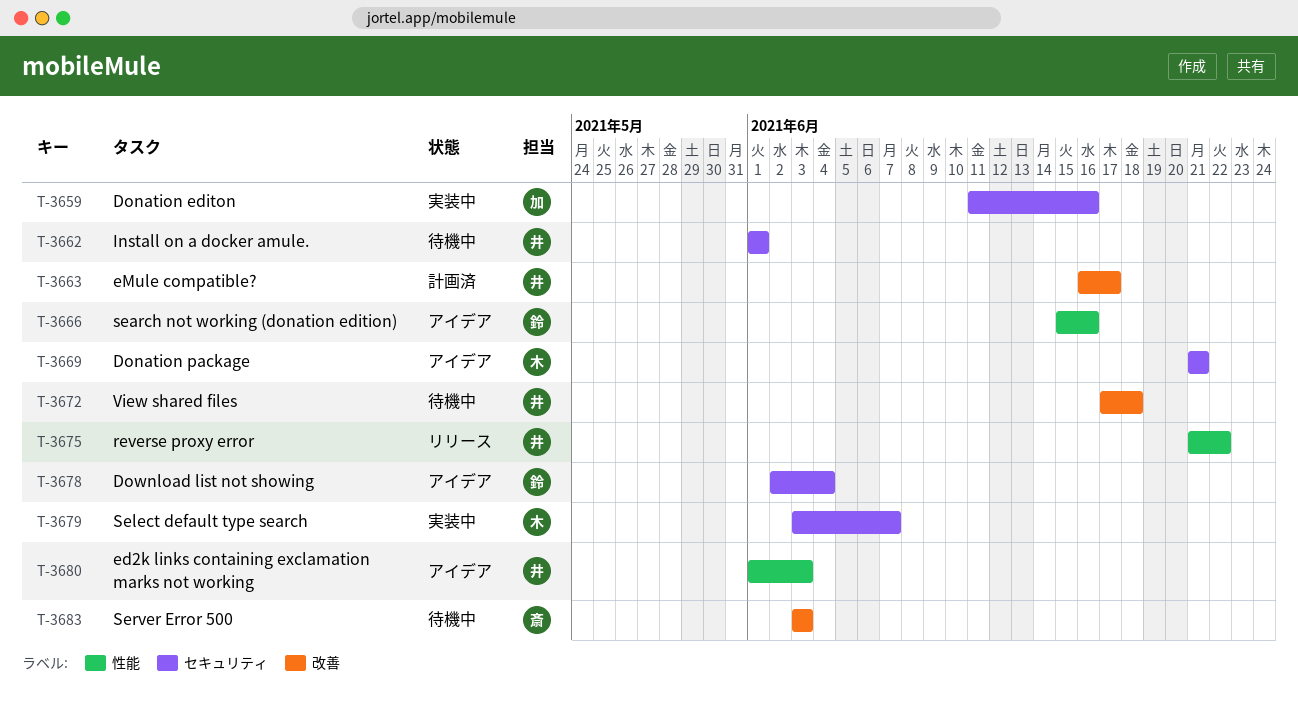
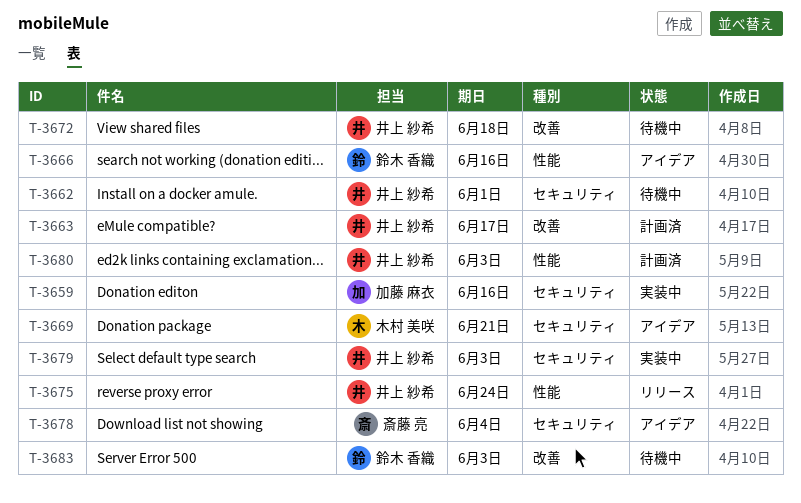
T-3675, due: Jun 22 -> Jun 24
T-3678, owner: 鈴木 香織 -> 斎藤 亮
T-3679, owner: 木村 美咲 -> 井上 紗希
T-3679, due: Jun 7 -> Jun 3
T-3680, status: アイデア -> 計画済
T-3683, owner: 斎藤 亮 -> 鈴木 香織

